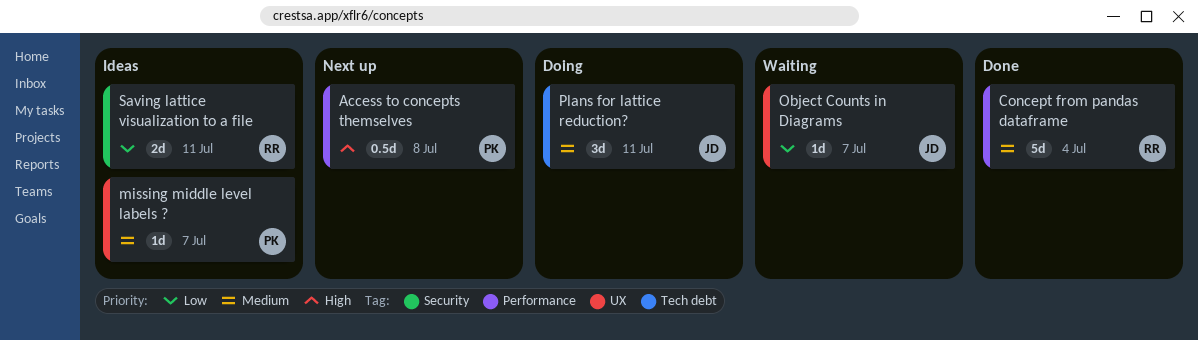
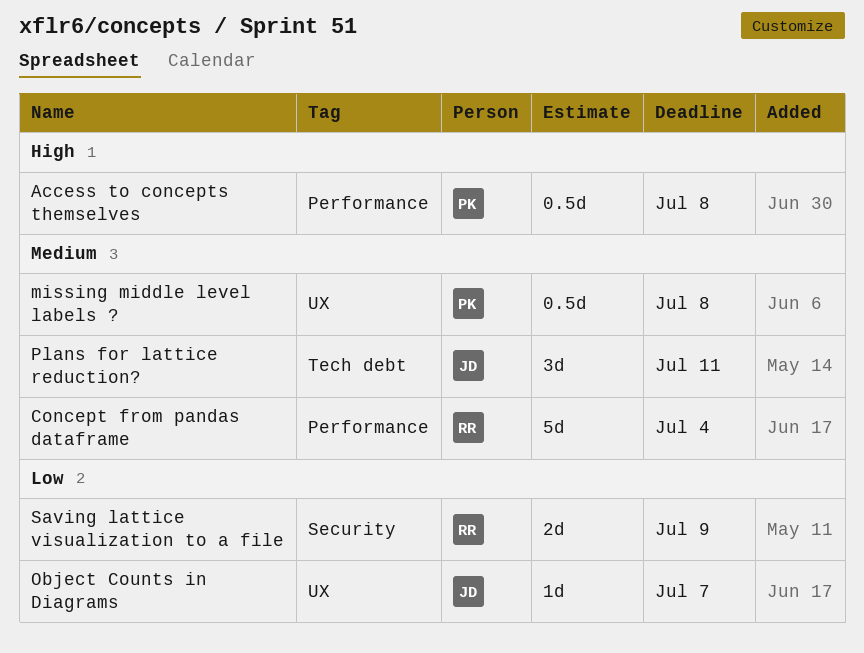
missing middle level labels ?, estimate: 1d -> 0.5d
missing middle level labels ?, due: Jul 7 -> Jul 8
Saving lattice visualization to a file, due: Jul 11 -> Jul 9

